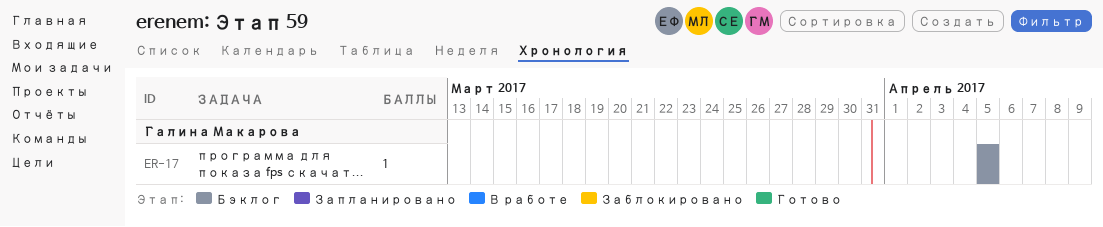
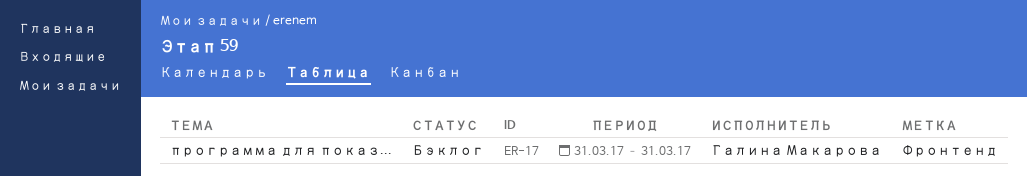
ER-17, start: Apr 5 -> Mar 31
ER-17, due: Apr 5 -> Mar 31

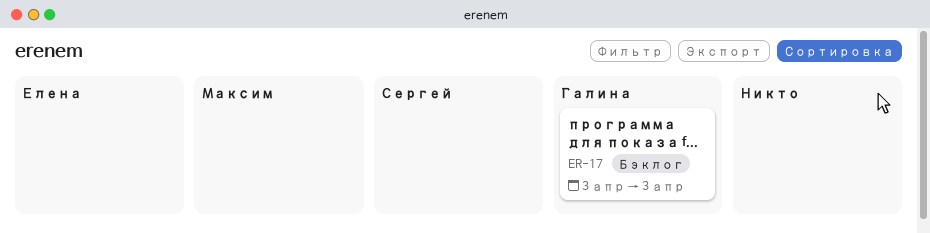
ER-17, start: Mar 31 -> Apr 3
ER-17, due: Mar 31 -> Apr 3

